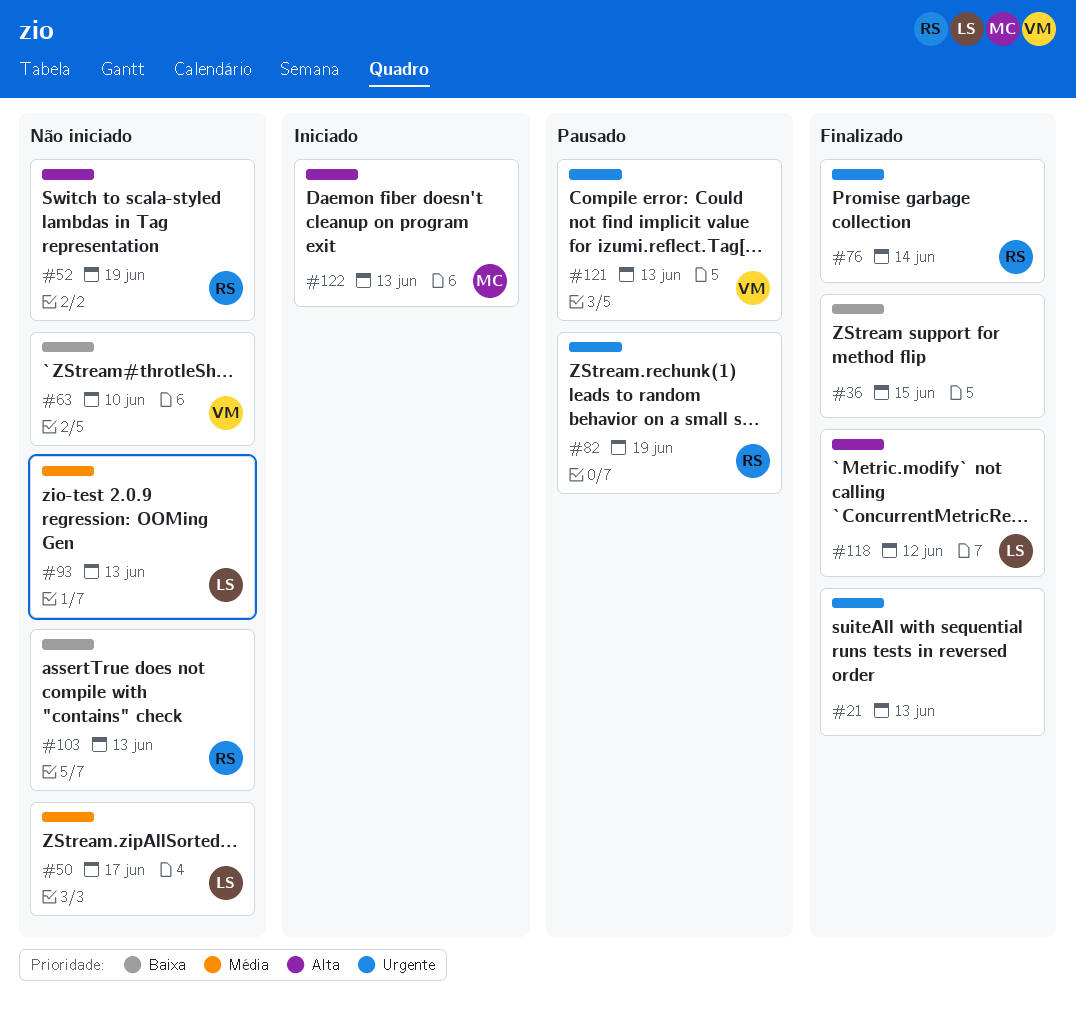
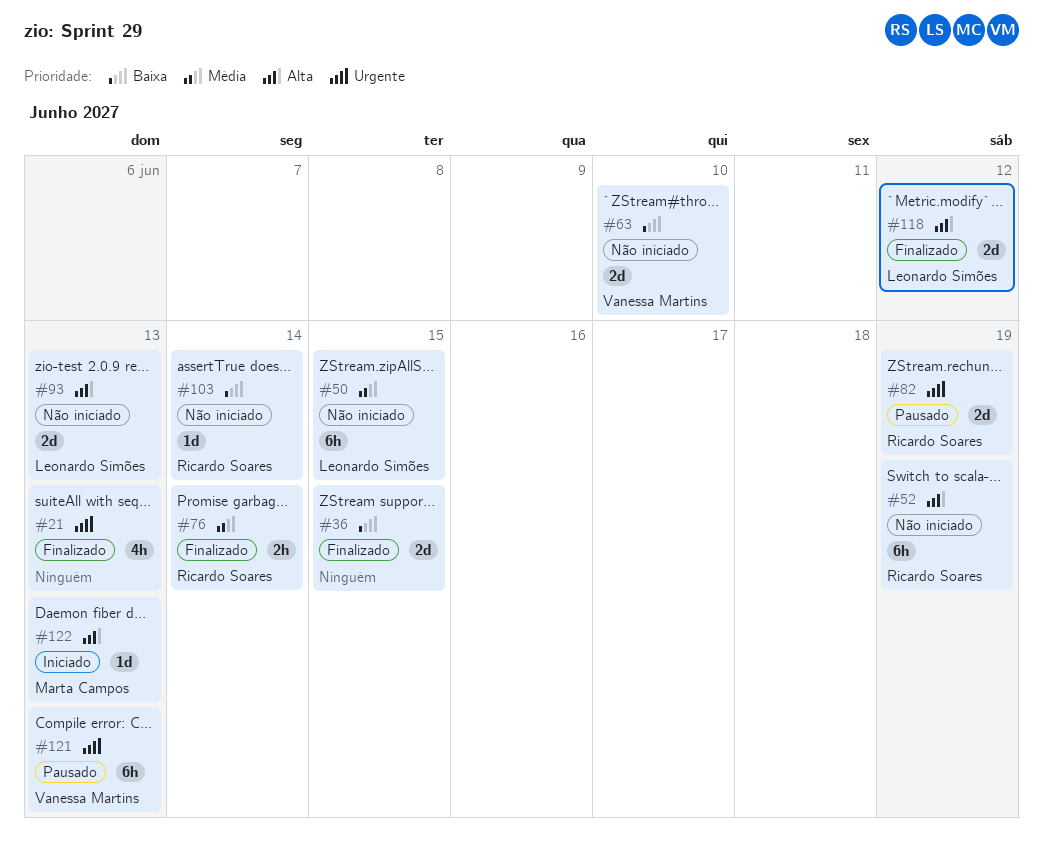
#50, due: Jun 17 -> Jun 15
#76, priority: Urgente -> Média
#93, priority: Média -> Alta
#103, due: Jun 13 -> Jun 14

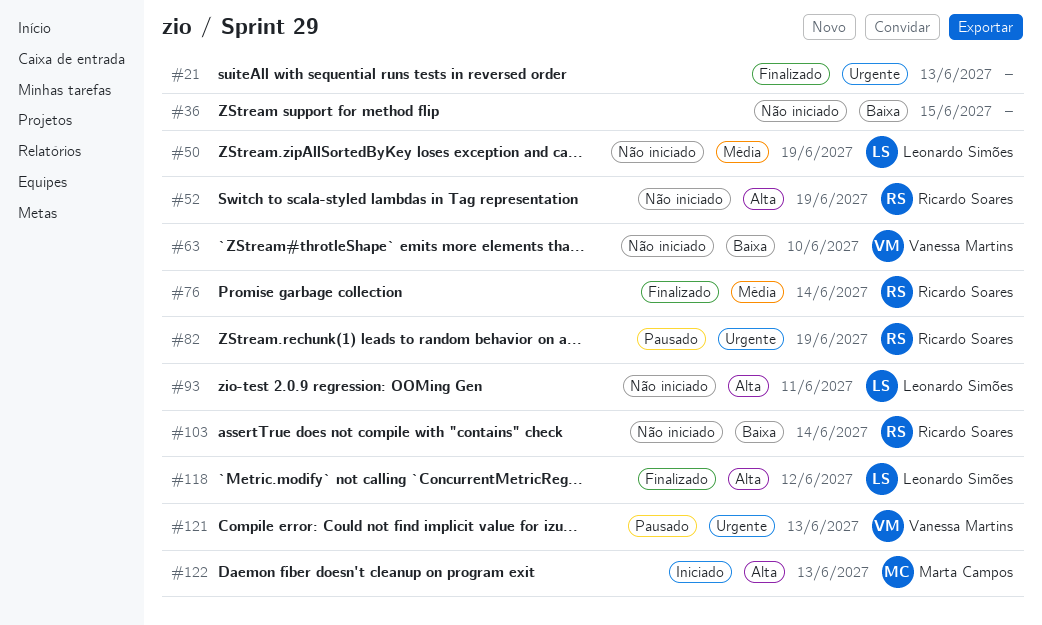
#36, status: Finalizado -> Não iniciado
#50, due: Jun 15 -> Jun 19
#93, due: Jun 13 -> Jun 11

